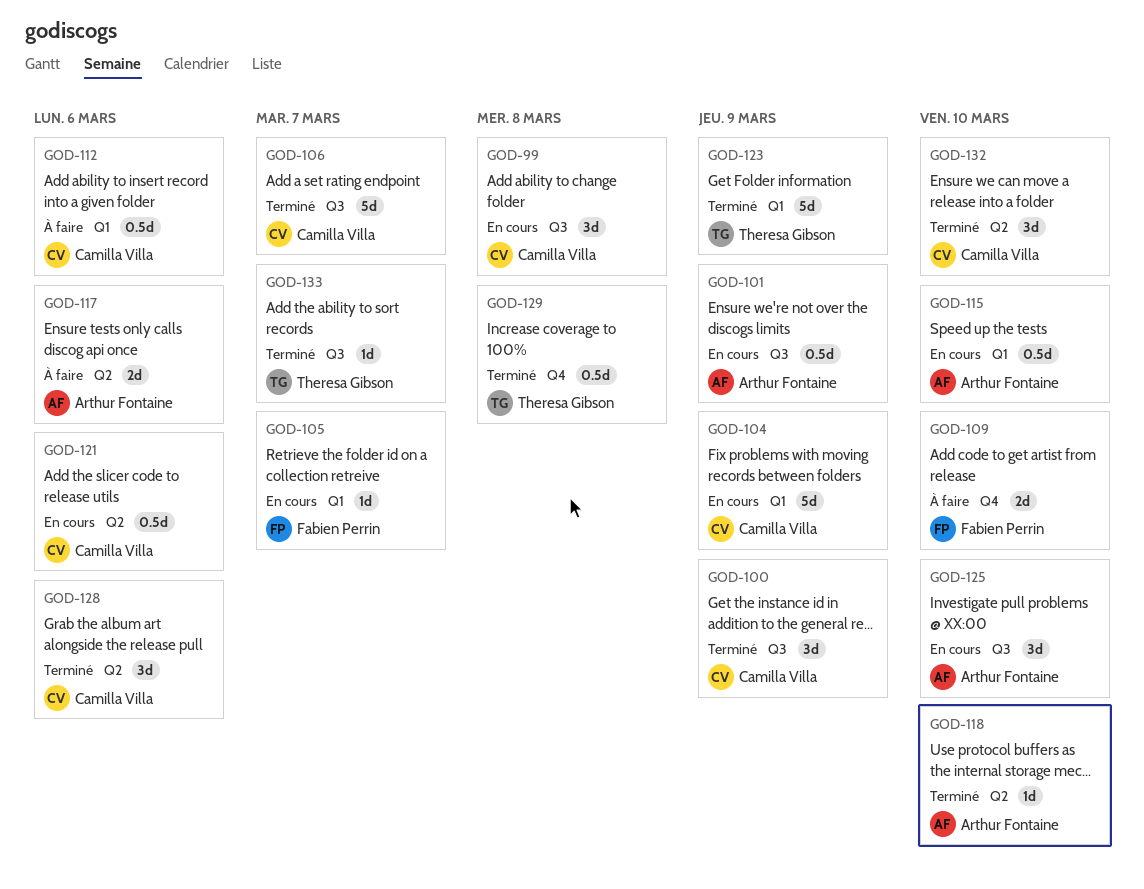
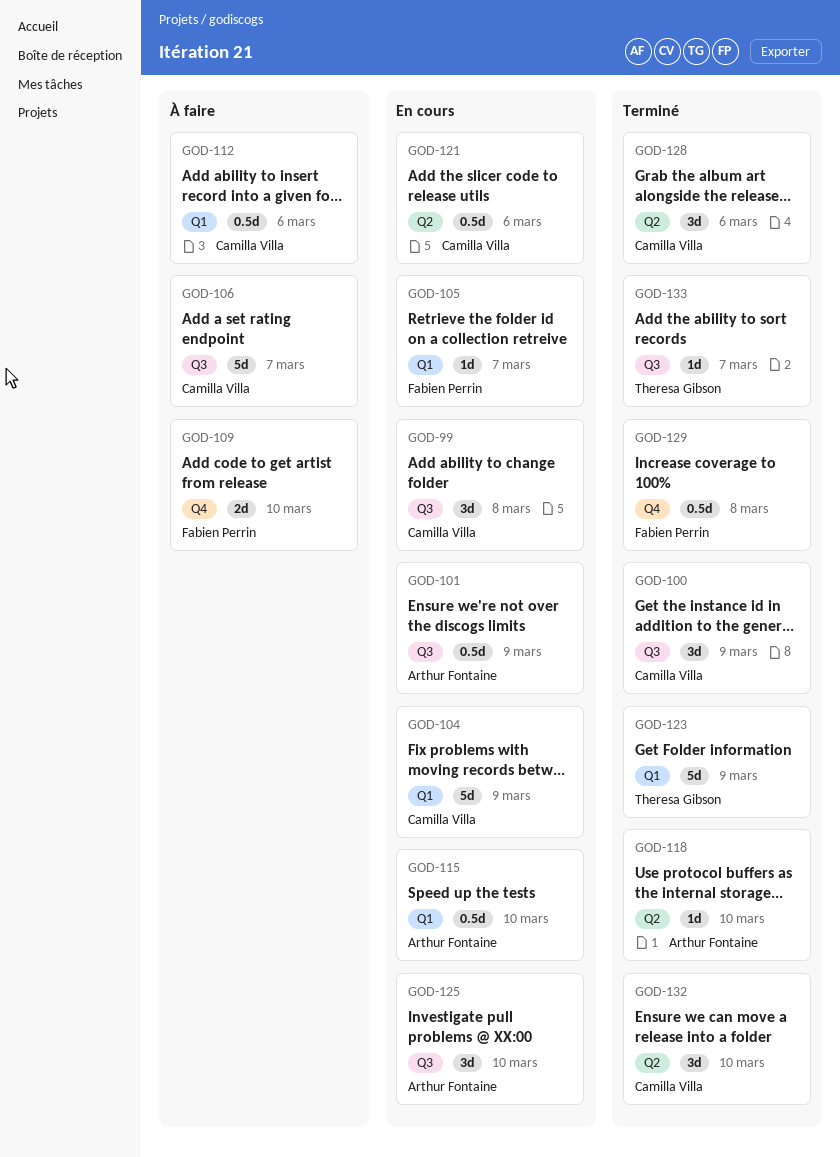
GOD-106, status: Terminé -> À faire
GOD-117: present -> none
GOD-129, owner: Theresa Gibson -> Fabien Perrin

